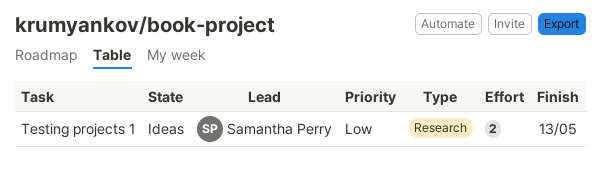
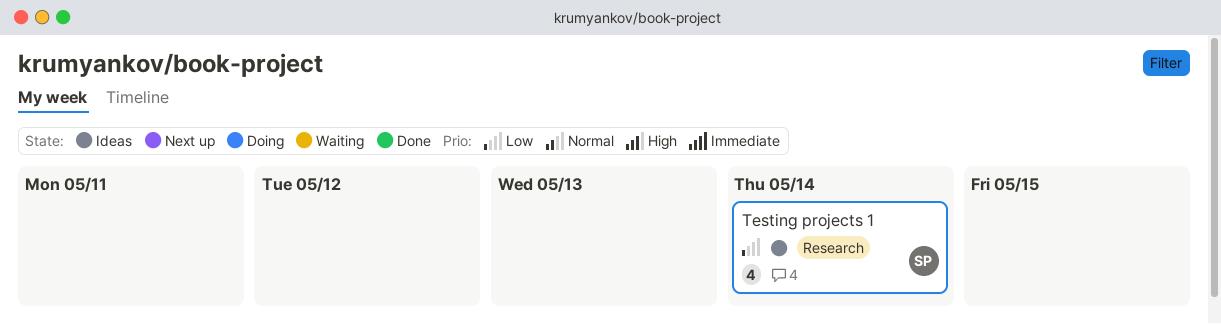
Testing projects 1, estimate: 2 -> 4
Testing projects 1, due: May 13 -> May 14

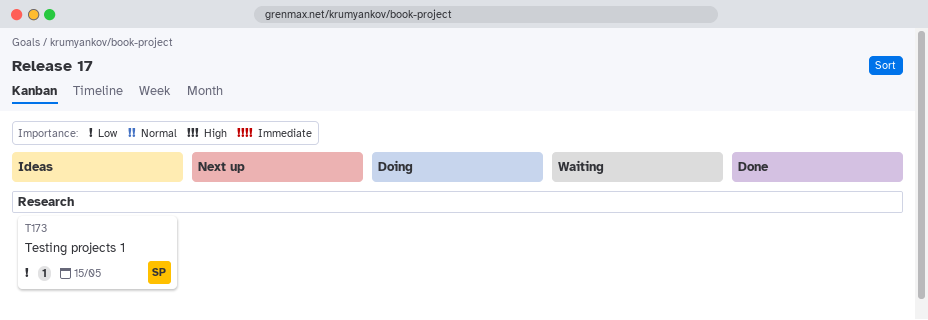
Testing projects 1, estimate: 4 -> 1
Testing projects 1, due: May 14 -> May 15

